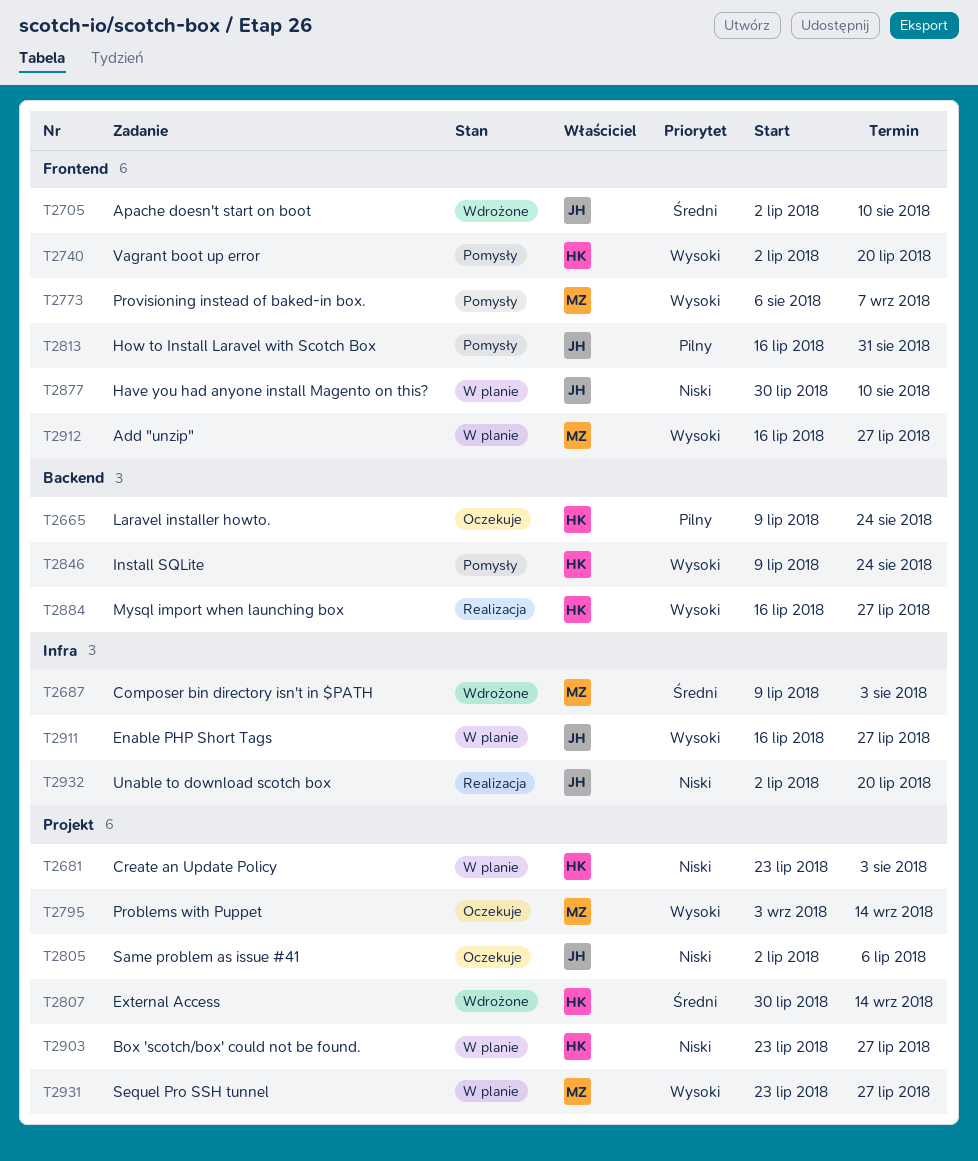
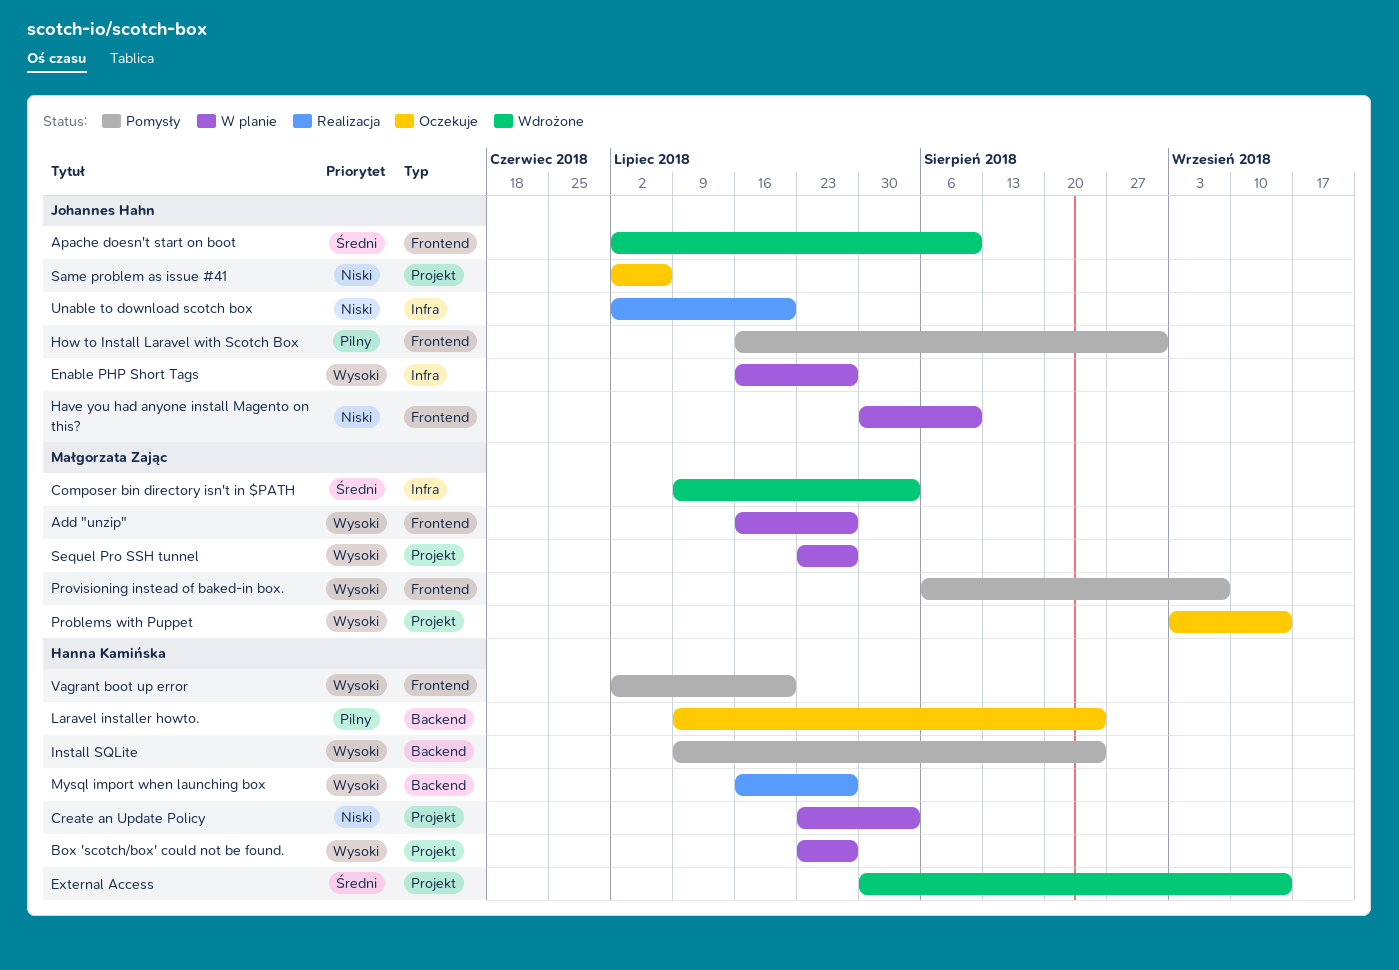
Box 'scotch/box' could not be found., priority: Niski -> Wysoki

